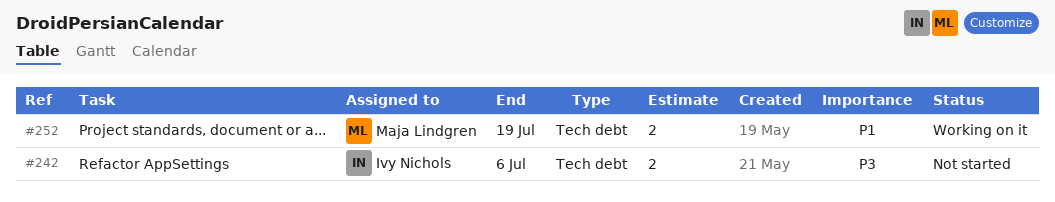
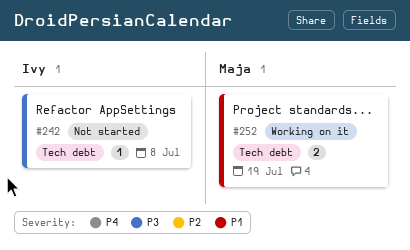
#242, estimate: 2 -> 1
#242, due: Jul 6 -> Jul 8

